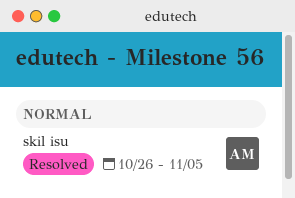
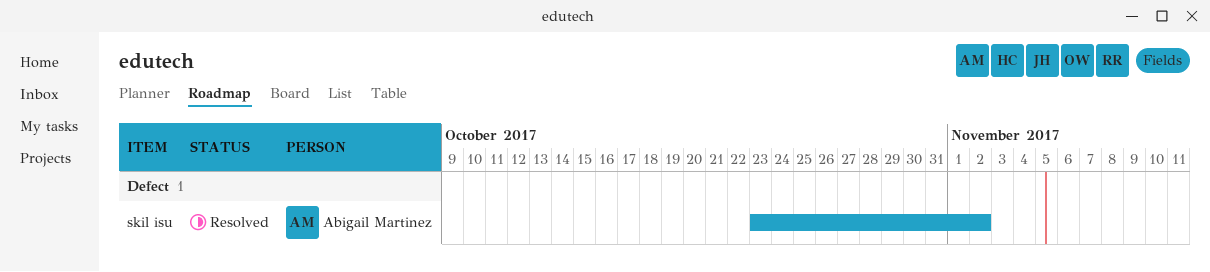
skil isu, start: Oct 26 -> Oct 23
skil isu, due: Nov 5 -> Nov 2

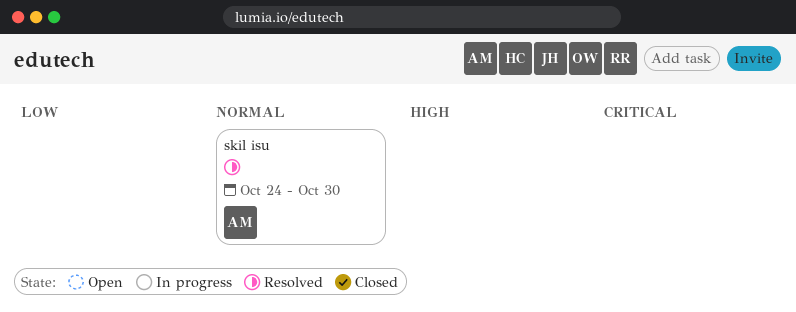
skil isu, start: Oct 23 -> Oct 24
skil isu, due: Nov 2 -> Oct 30

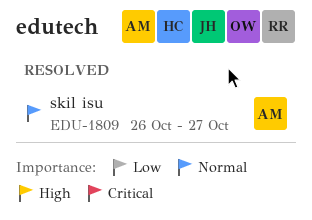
skil isu, start: Oct 24 -> Oct 26
skil isu, due: Oct 30 -> Oct 27

